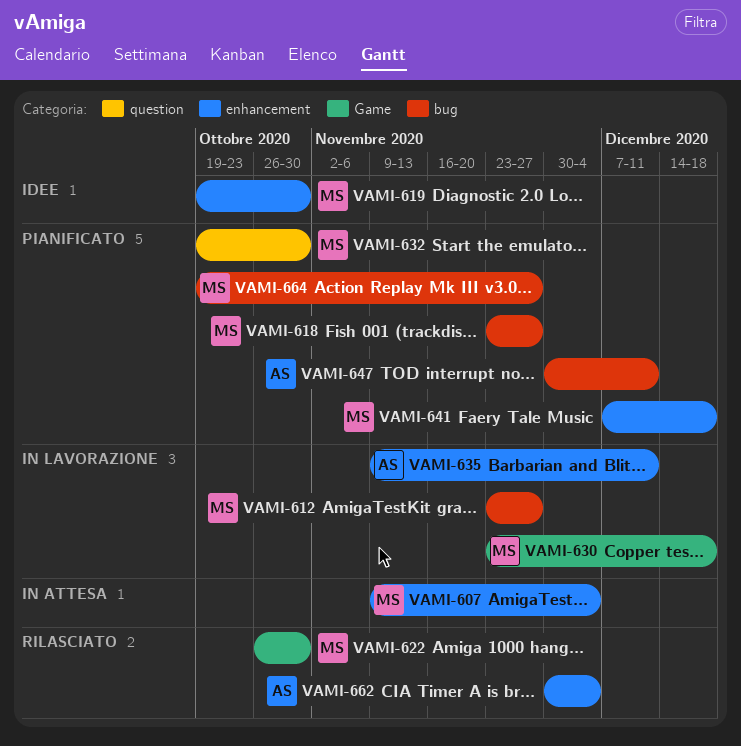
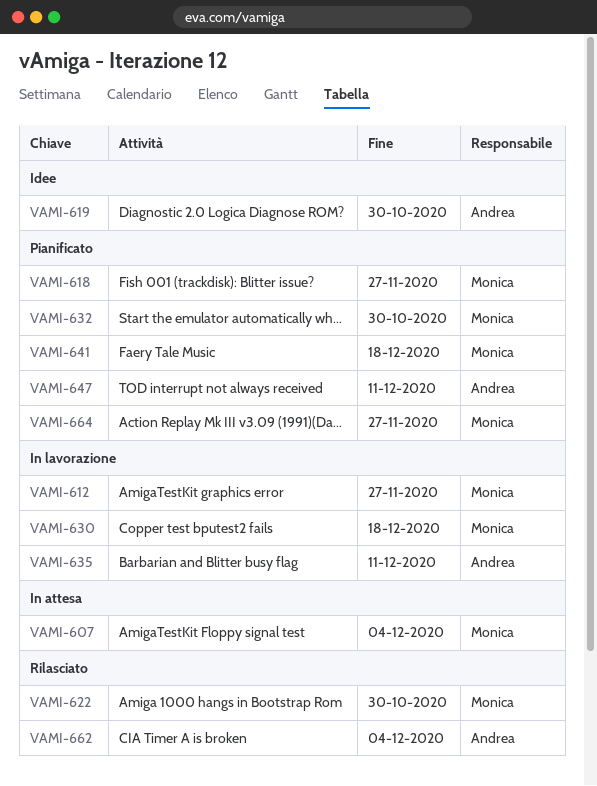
VAMI-619, owner: Monica -> Andrea

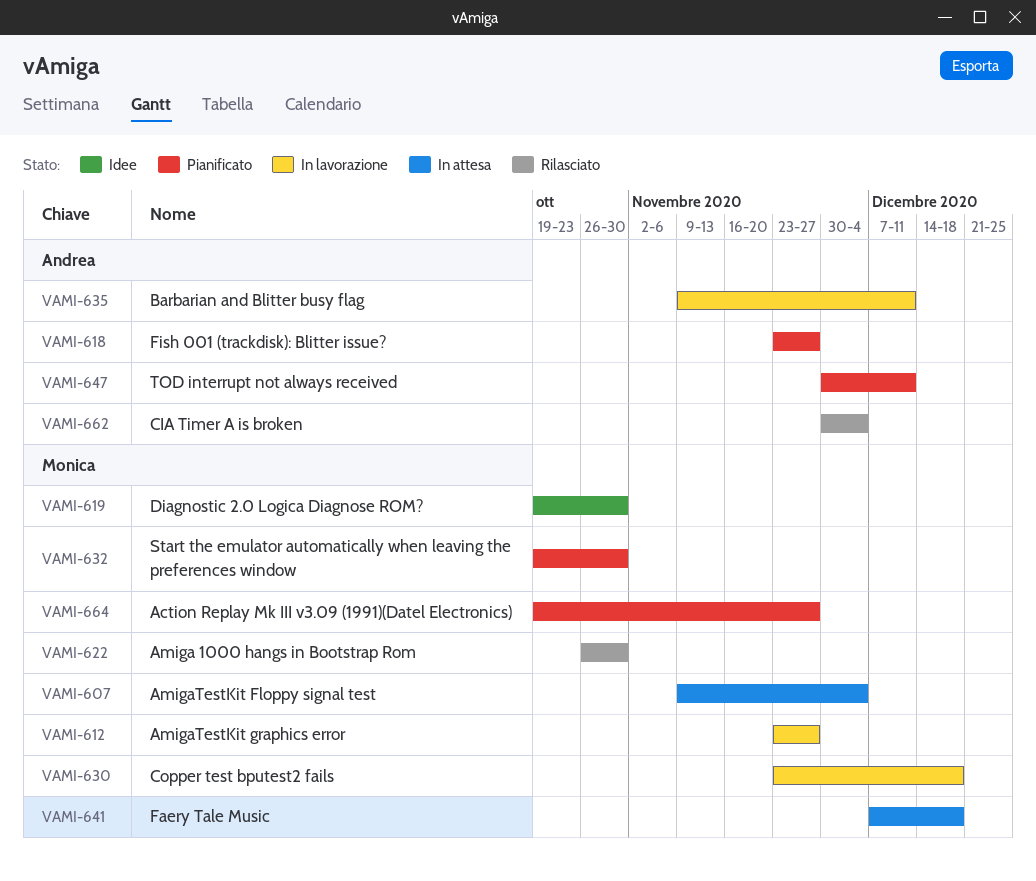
VAMI-618, owner: Monica -> Andrea
VAMI-619, owner: Andrea -> Monica
VAMI-641, status: Pianificato -> In attesa

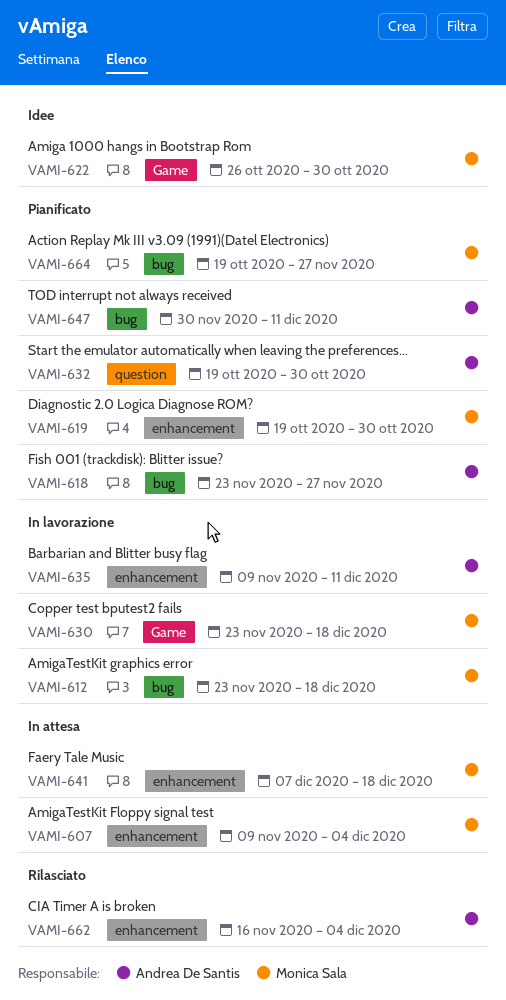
VAMI-612, due: Nov 27 -> Dec 18
VAMI-619, status: Idee -> Pianificato
VAMI-622, status: Rilasciato -> Idee
VAMI-632, owner: Monica Sala -> Andrea De Santis
VAMI-662, start: Nov 30 -> Nov 16

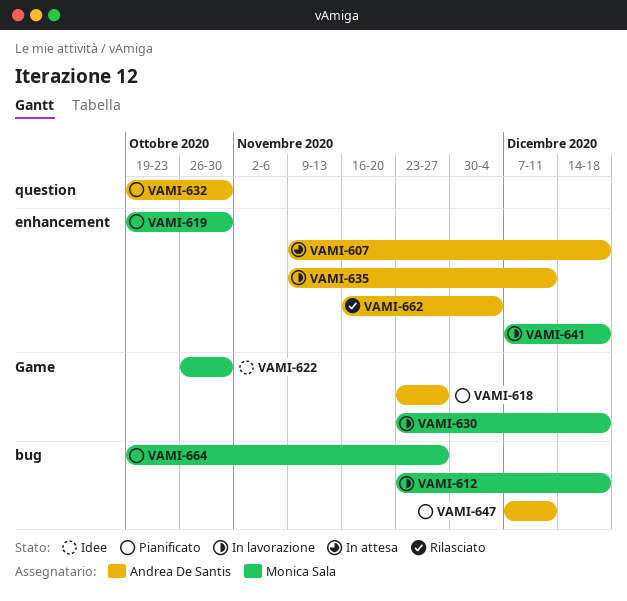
VAMI-607, owner: Monica Sala -> Andrea De Santis
VAMI-607, due: Dec 4 -> Dec 18
VAMI-618, label: bug -> Game
VAMI-641, status: In attesa -> In lavorazione
VAMI-647, start: Nov 30 -> Dec 7

